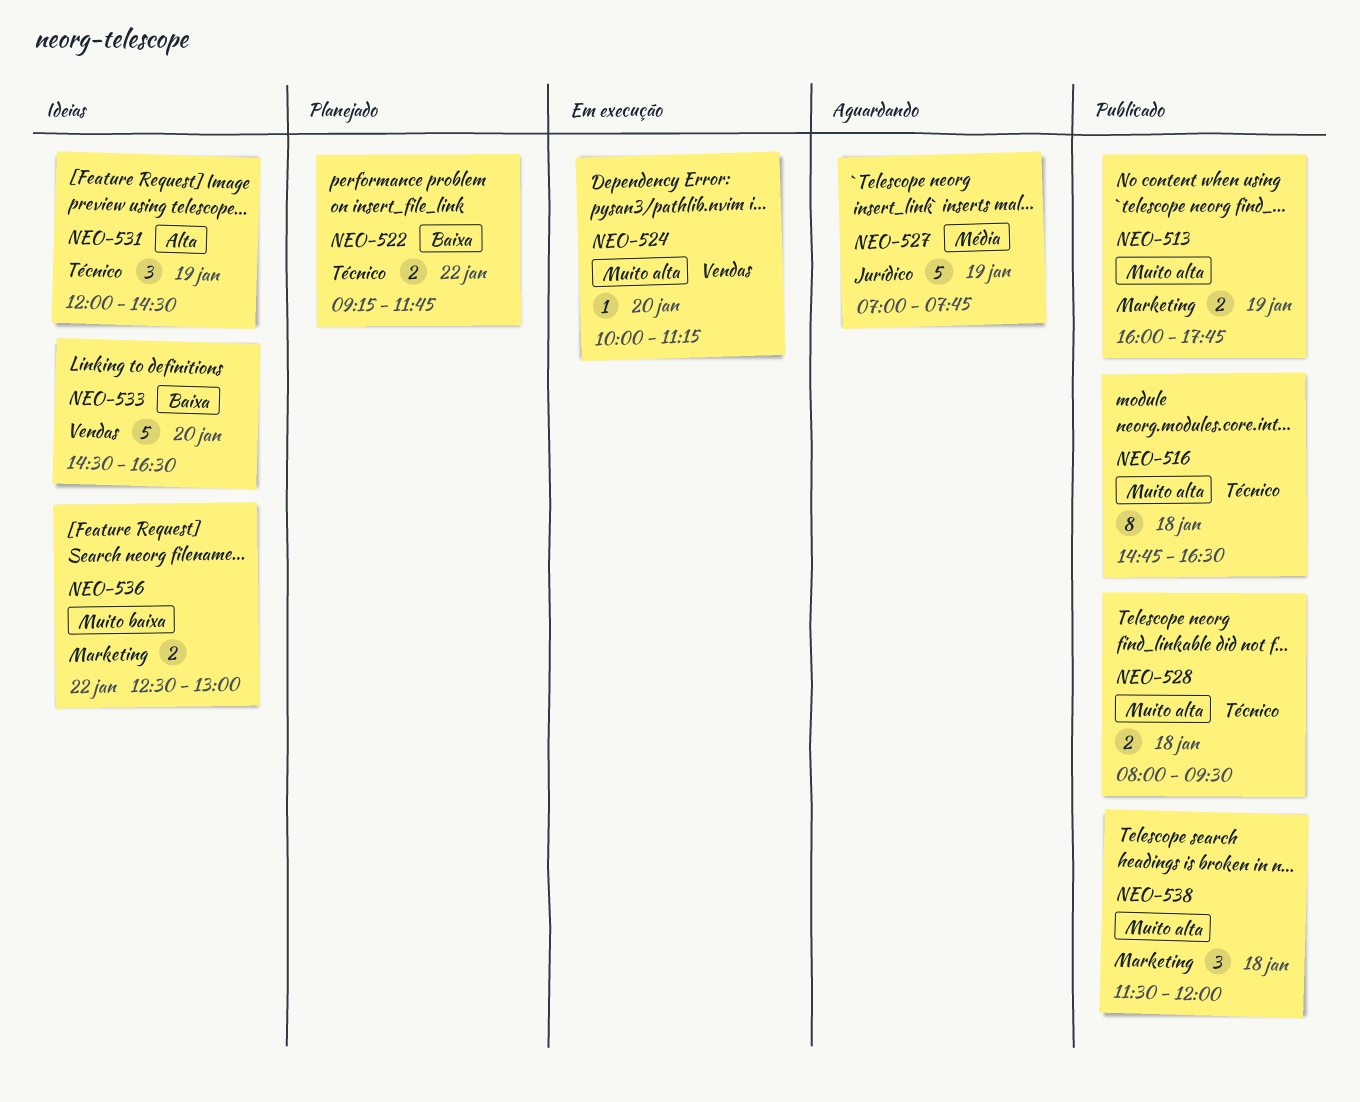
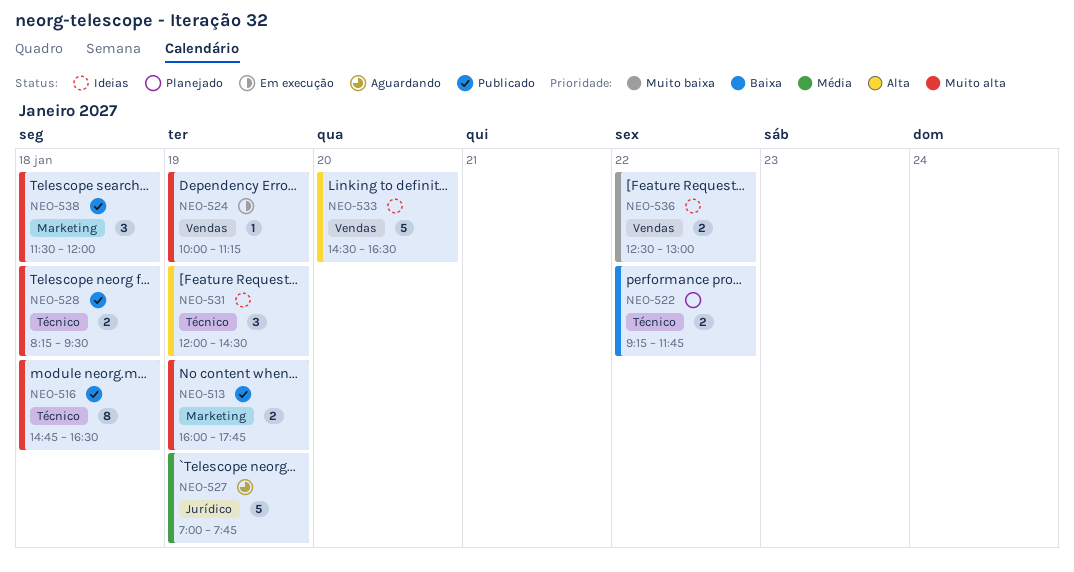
NEO-524, day: Jan 20 -> Jan 19
NEO-528, begins: 08:00 -> 08:15
NEO-533, priority: Baixa -> Alta
NEO-536, label: Marketing -> Vendas

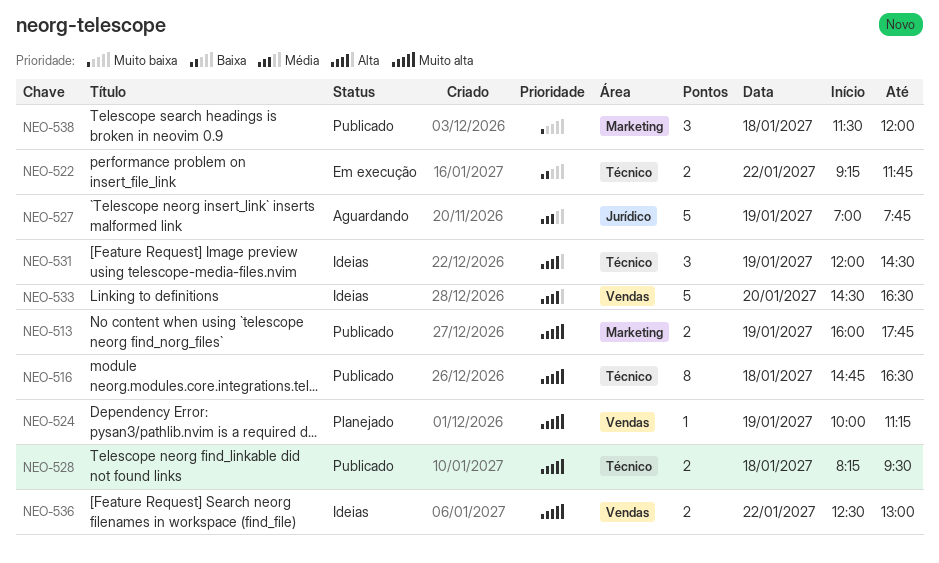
NEO-522, status: Planejado -> Em execução
NEO-524, status: Em execução -> Planejado
NEO-536, priority: Muito baixa -> Muito alta
NEO-538, priority: Muito alta -> Muito baixa

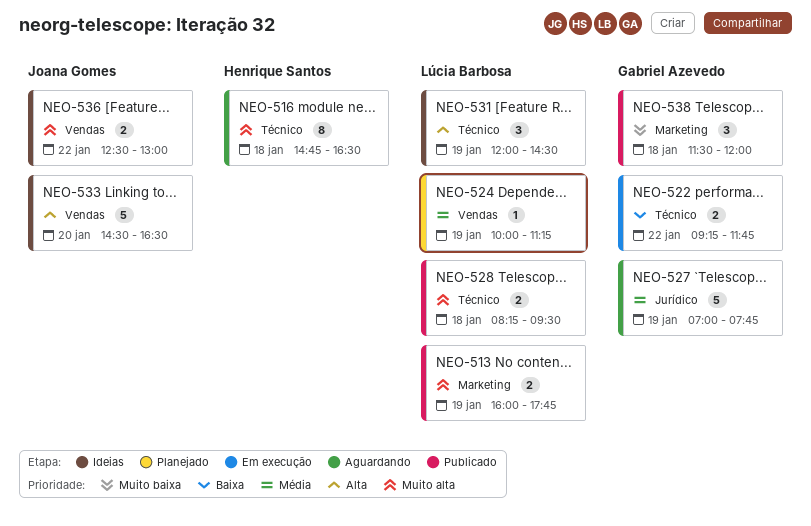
NEO-516, status: Publicado -> Aguardando
NEO-524, priority: Muito alta -> Média

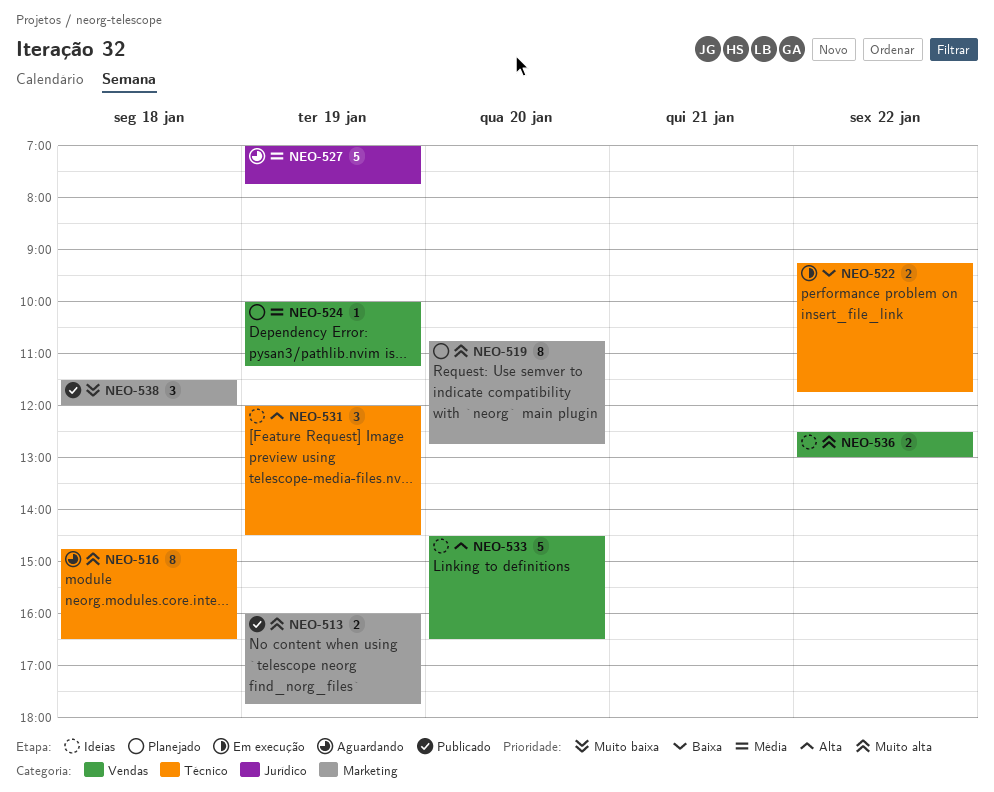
NEO-519: none -> present
NEO-528: present -> none

